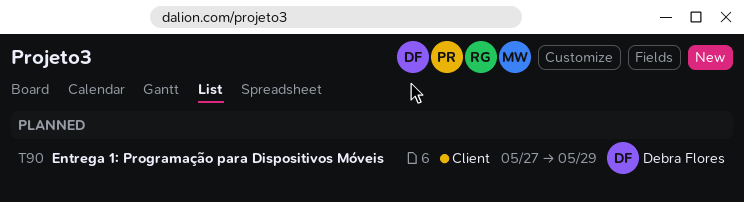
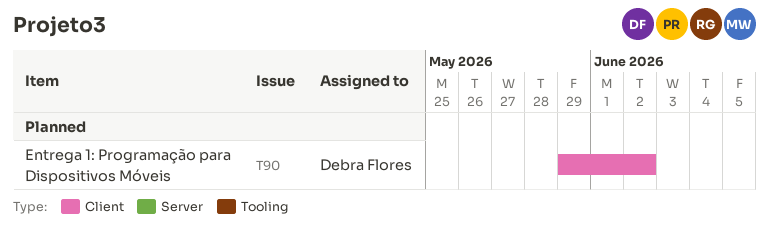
T90, start: May 27 -> May 29
T90, due: May 29 -> Jun 2

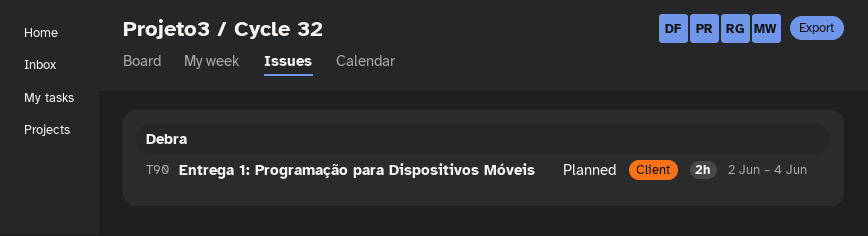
T90, start: May 29 -> Jun 2
T90, due: Jun 2 -> Jun 4

